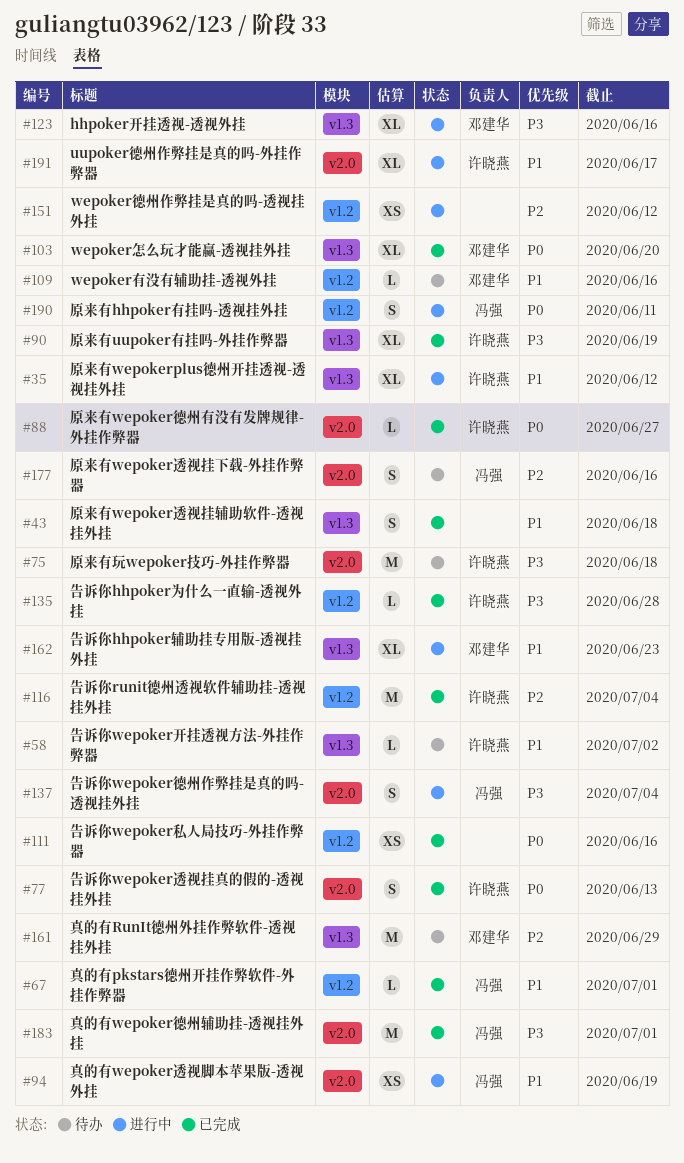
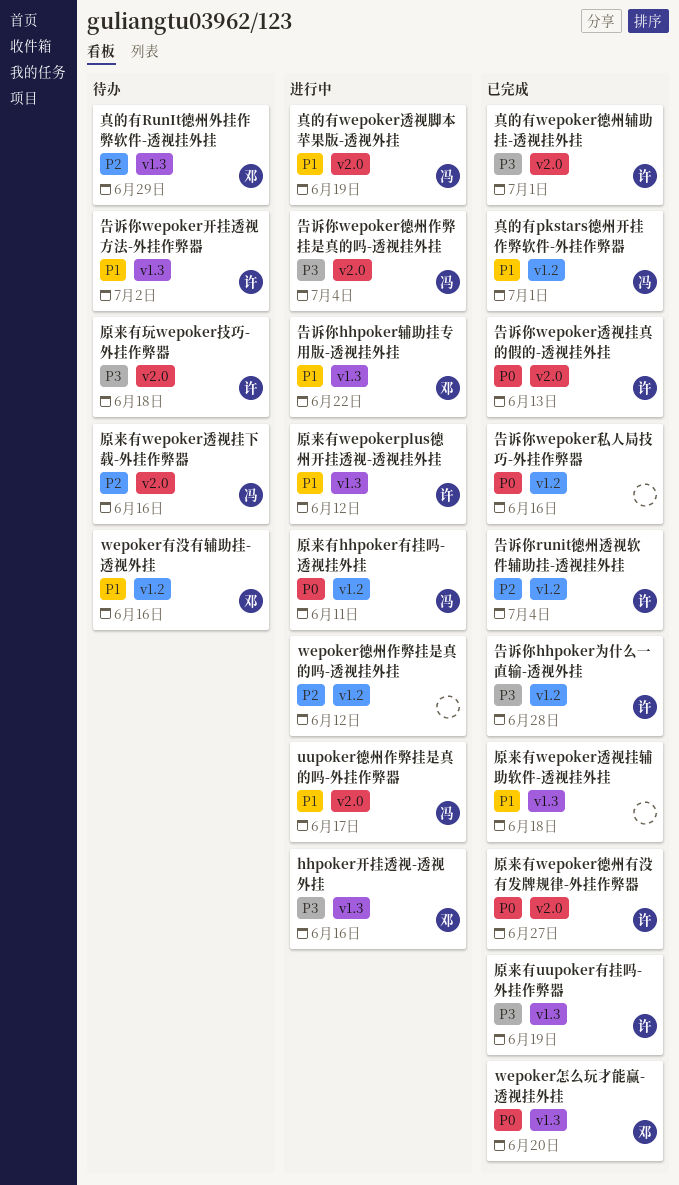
uupoker德州作弊挂是真的吗-外挂作弊器, owner: 许晓燕 -> 冯强
告诉你hhpoker辅助挂专用版-透视挂外挂, due: Jun 23 -> Jun 22
真的有wepoker德州辅助挂-透视挂外挂, owner: 冯强 -> 许晓燕

